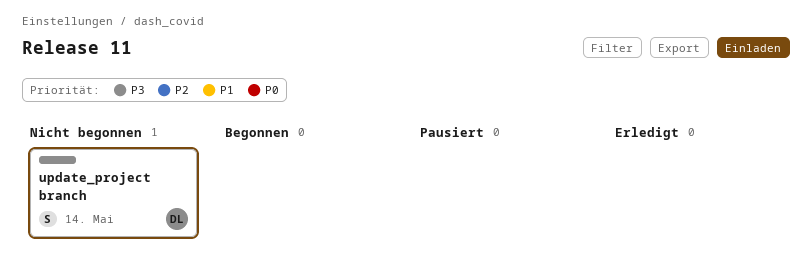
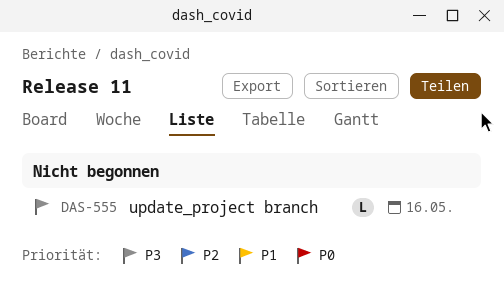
update_project branch, estimate: S -> L
update_project branch, due: May 14 -> May 16

